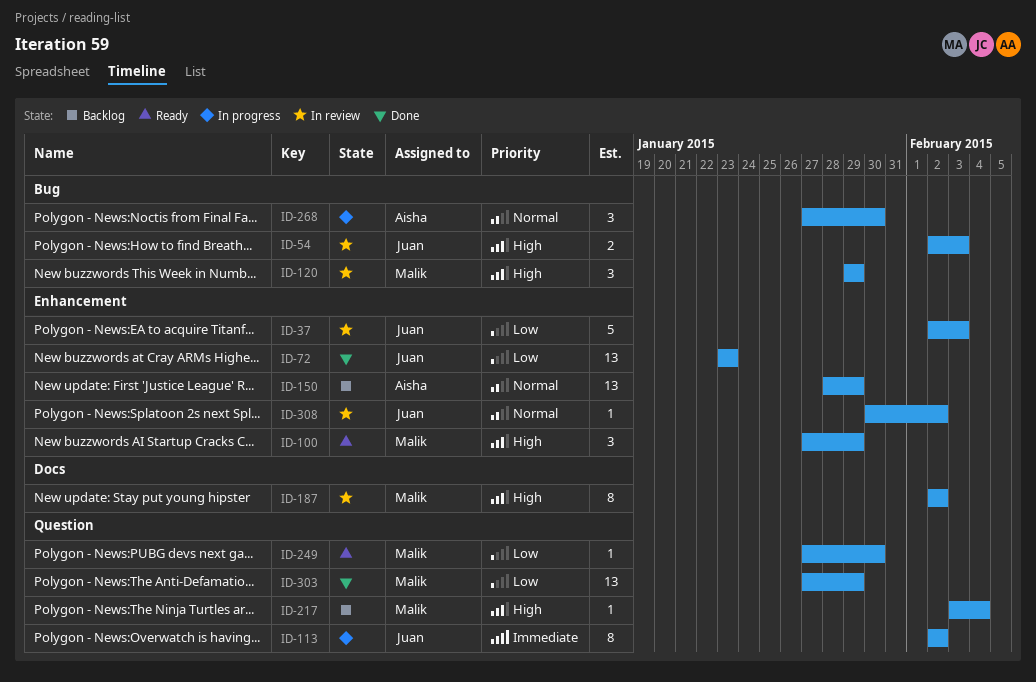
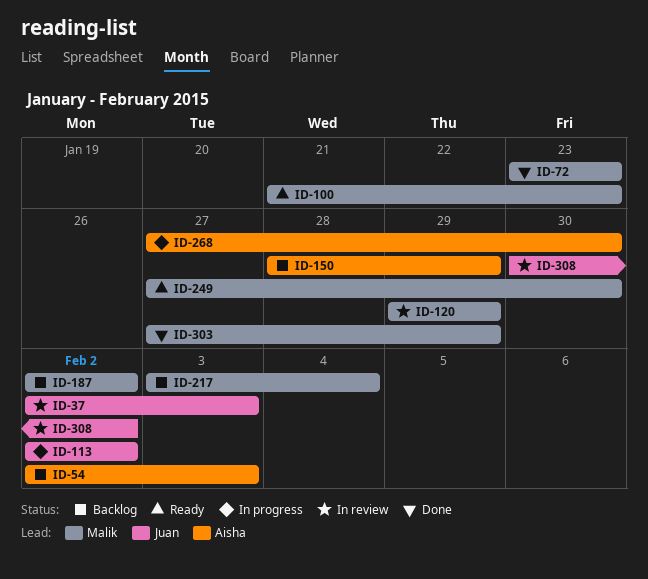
ID-54, status: In review -> Backlog
ID-54, owner: Juan -> Aisha
ID-72, owner: Juan -> Malik
ID-100, start: Jan 27 -> Jan 21
ID-100, due: Jan 29 -> Jan 23
ID-187, status: In review -> Backlog

